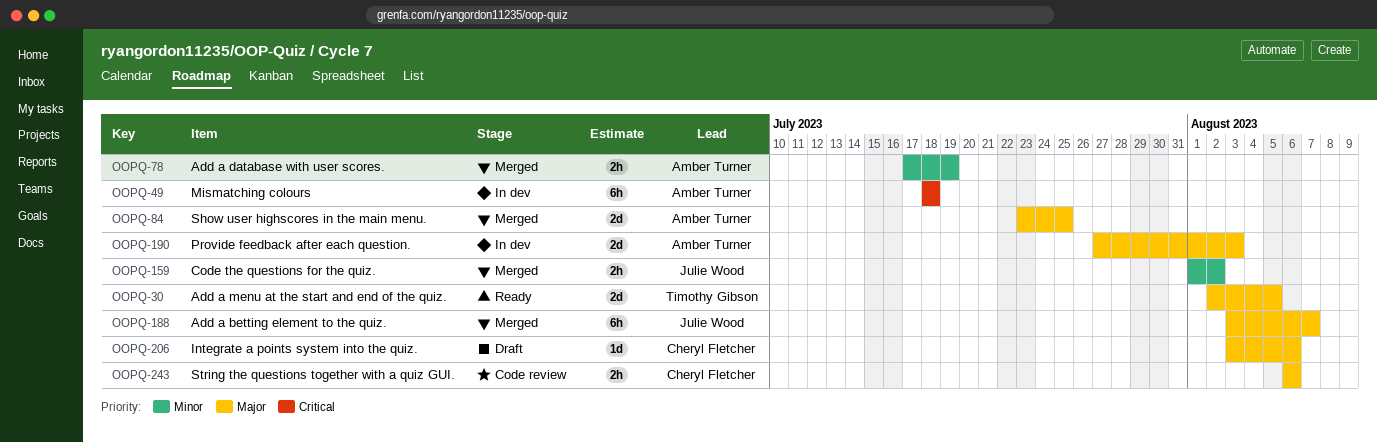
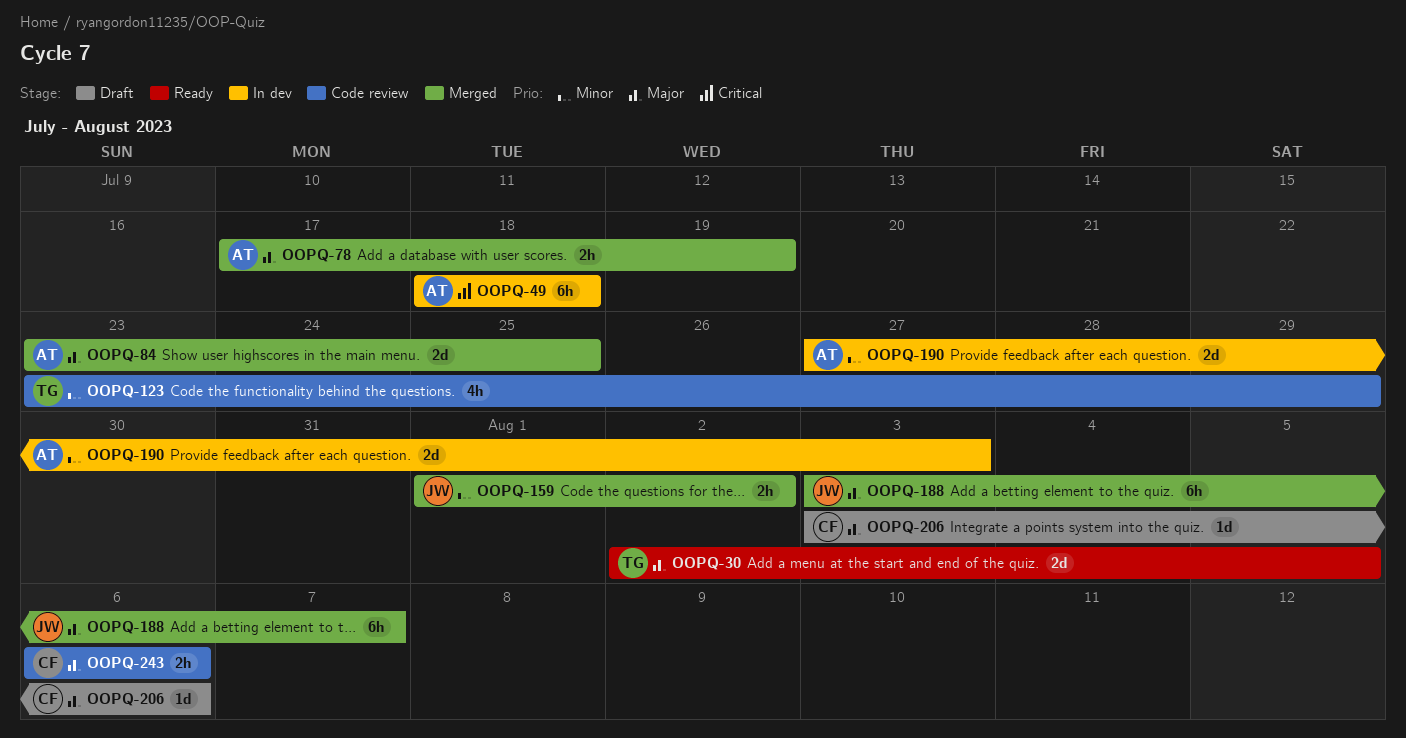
OOPQ-78, priority: Minor -> Major
OOPQ-123: none -> present
OOPQ-190, priority: Major -> Minor

